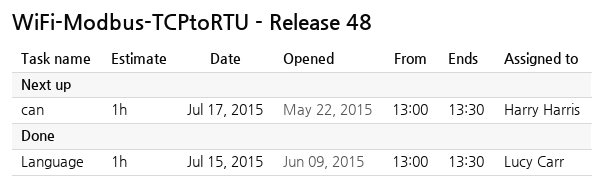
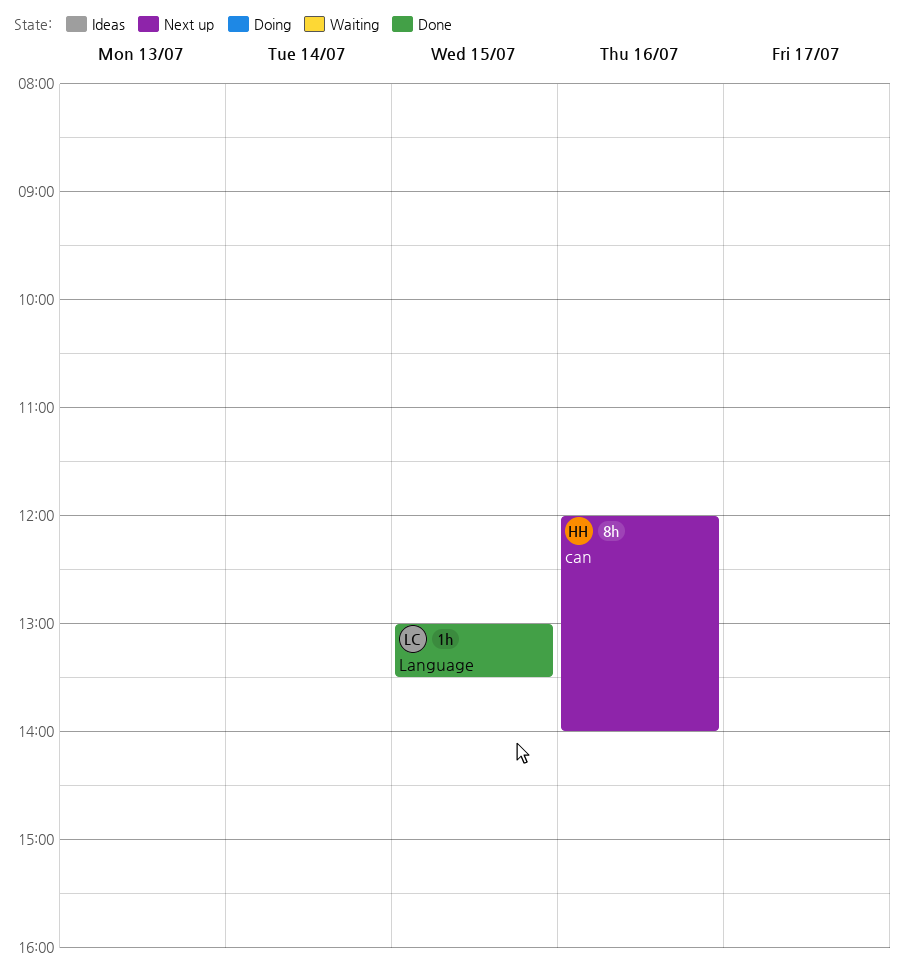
can, estimate: 1h -> 8h
can, day: Jul 17 -> Jul 16
can, begins: 13:00 -> 12:00
can, ends: 13:30 -> 14:00

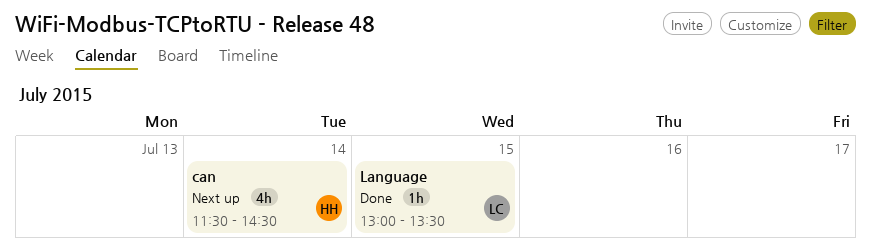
can, estimate: 8h -> 4h
can, day: Jul 16 -> Jul 14
can, begins: 12:00 -> 11:30
can, ends: 14:00 -> 14:30

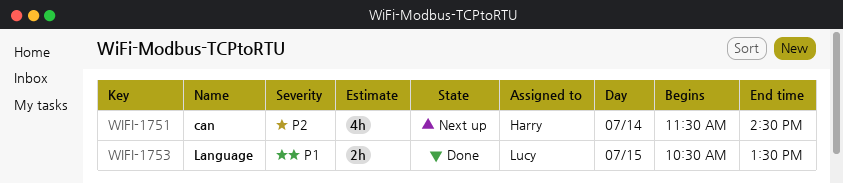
Language, estimate: 1h -> 2h
Language, begins: 13:00 -> 10:30

